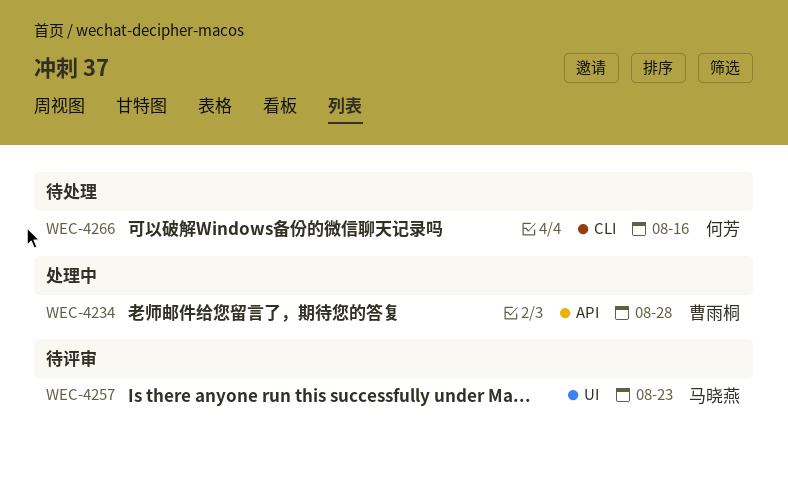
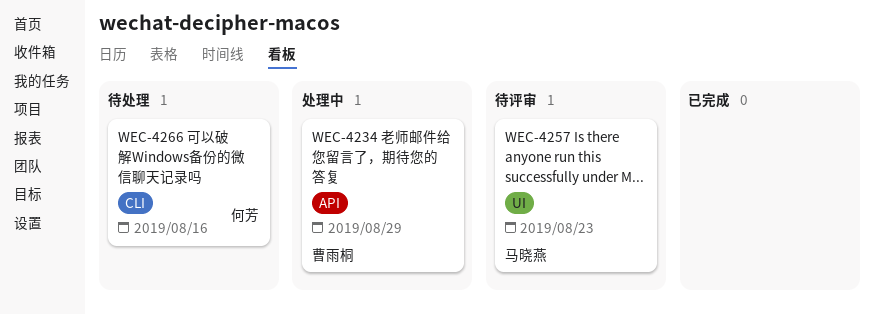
WEC-4234, due: Aug 28 -> Aug 29

